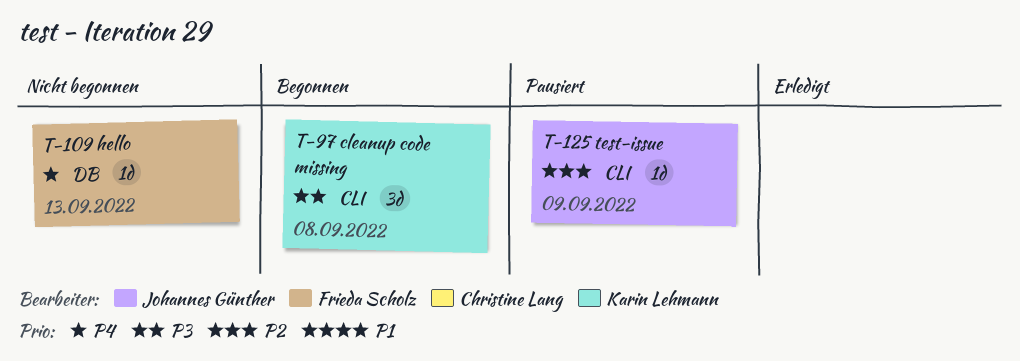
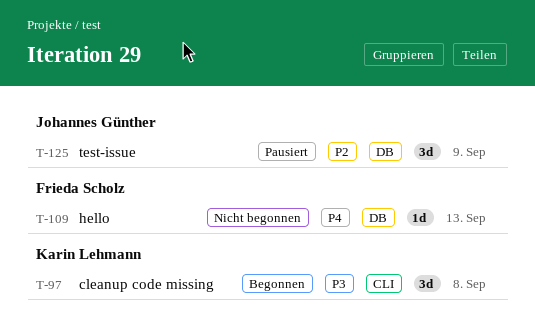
T-125, label: CLI -> DB
T-125, estimate: 1d -> 3d

